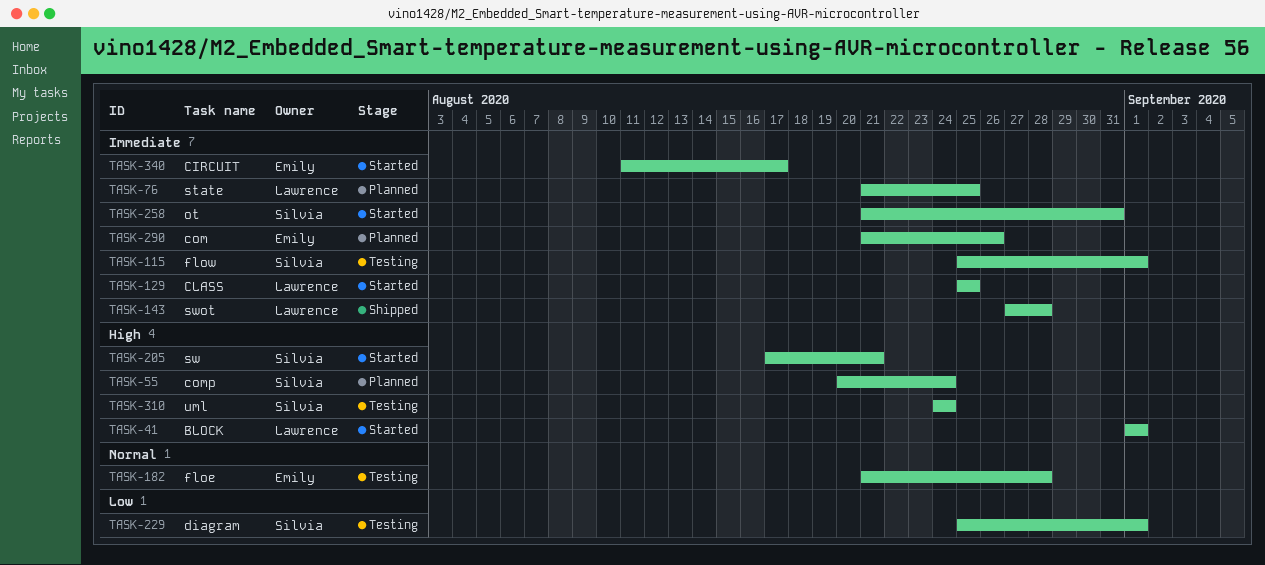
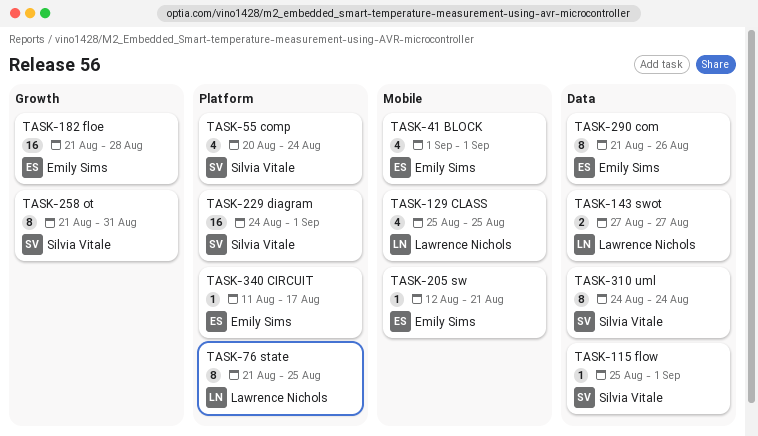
TASK-41, owner: Lawrence Nichols -> Emily Sims
TASK-143, due: Aug 28 -> Aug 27
TASK-205, owner: Silvia Vitale -> Emily Sims
TASK-205, start: Aug 17 -> Aug 12
TASK-229, start: Aug 25 -> Aug 24

